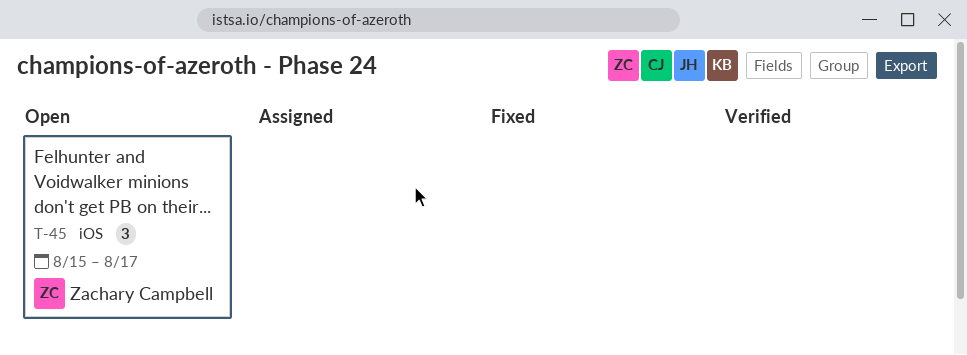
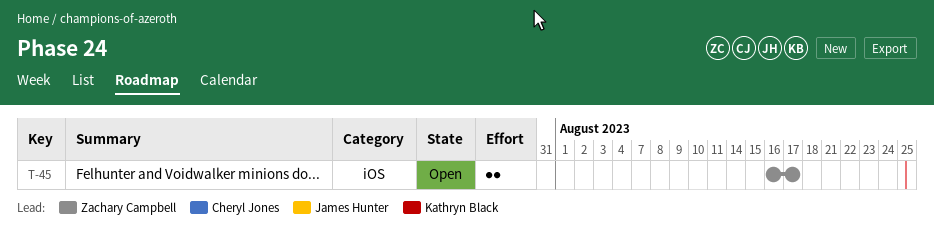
T-45, estimate: 3 -> 2
T-45, start: Aug 15 -> Aug 16

